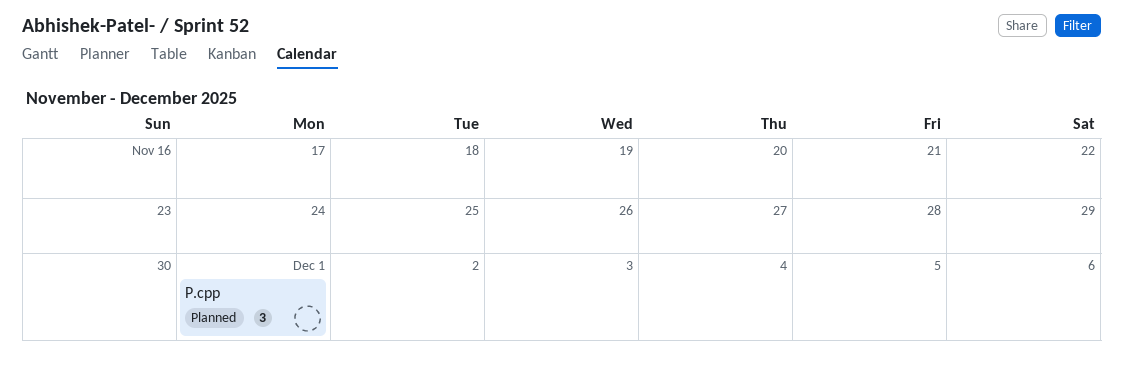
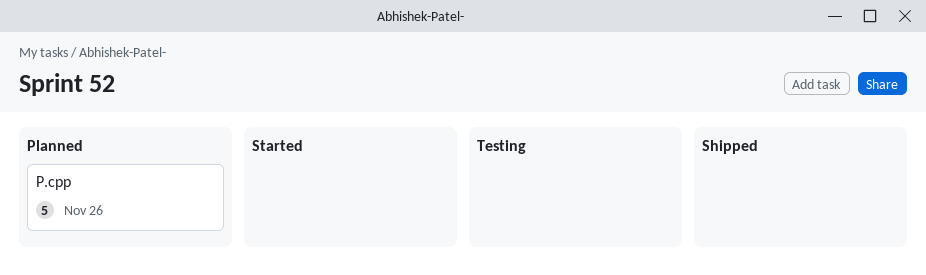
P.cpp, estimate: 3 -> 5
P.cpp, due: Dec 1 -> Nov 26

